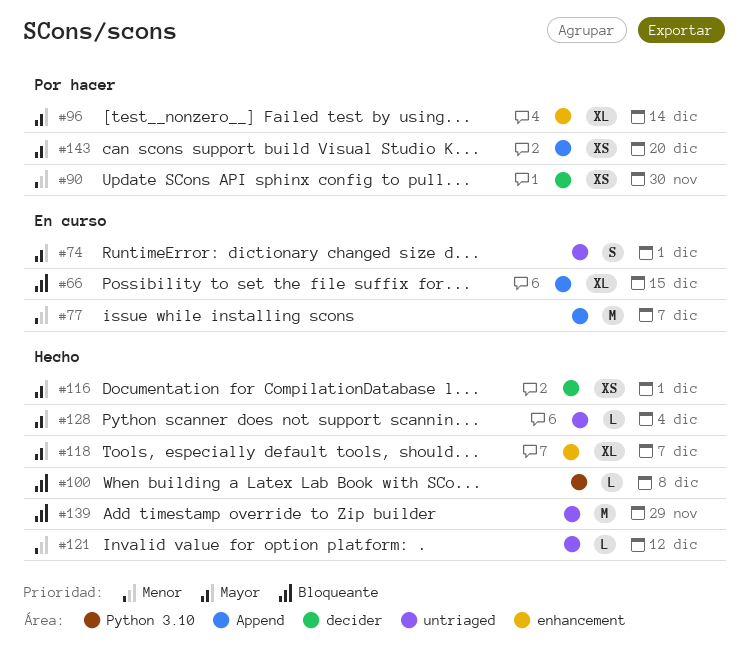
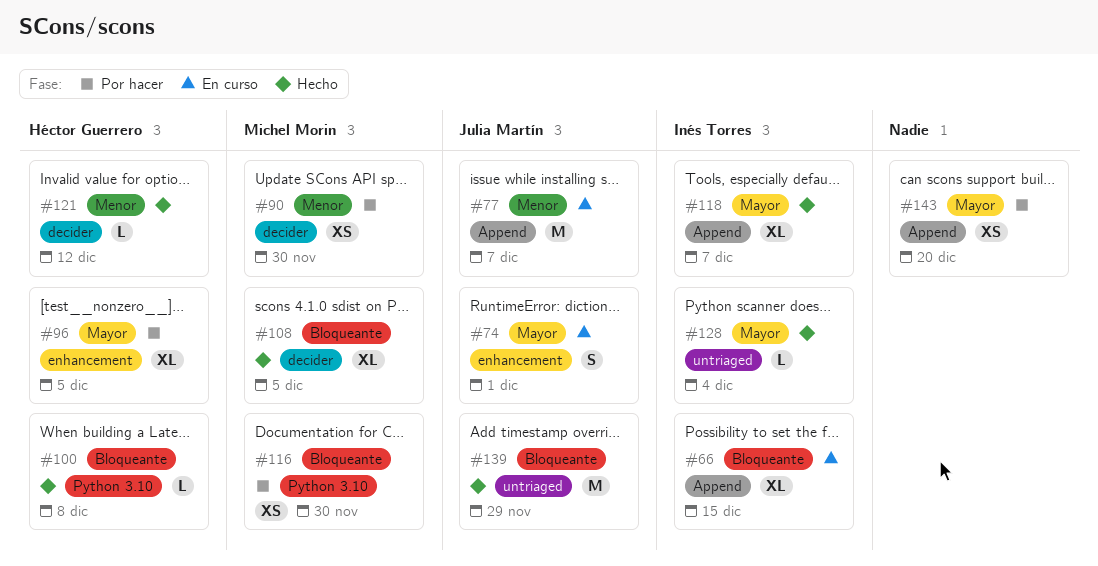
#74, label: untriaged -> enhancement
#96, due: Dec 14 -> Dec 5
#108: none -> present
#116, status: Hecho -> Por hacer
#116, priority: Mayor -> Bloqueante
#116, label: decider -> Python 3.10
#116, due: Dec 1 -> Nov 30
#118, label: enhancement -> Append
#121, label: untriaged -> decider

